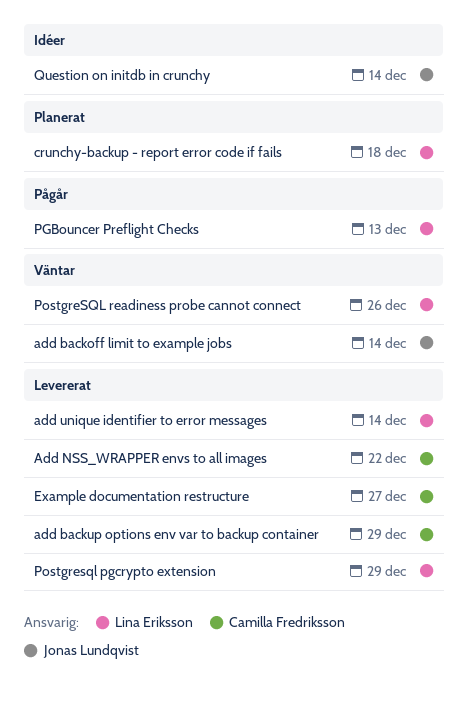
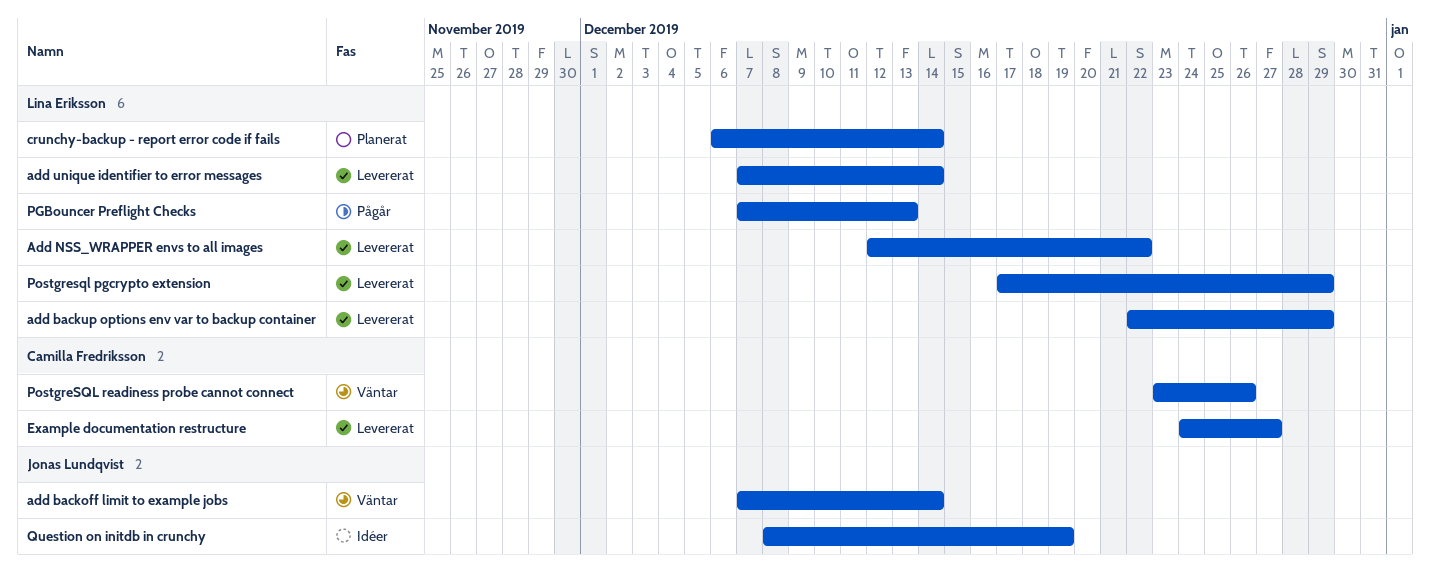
add backup options env var to backup container, owner: Camilla Fredriksson -> Lina Eriksson
Add NSS_WRAPPER envs to all images, owner: Camilla Fredriksson -> Lina Eriksson
crunchy-backup - report error code if fails, due: Dec 18 -> Dec 14
PostgreSQL readiness probe cannot connect, owner: Lina Eriksson -> Camilla Fredriksson
Question on initdb in crunchy, due: Dec 14 -> Dec 19

